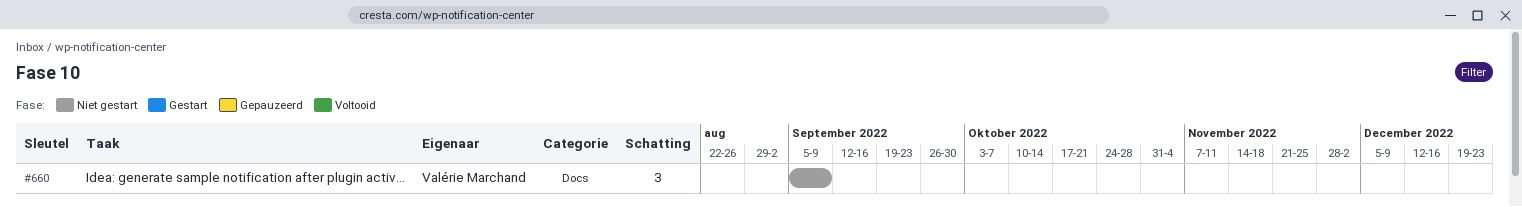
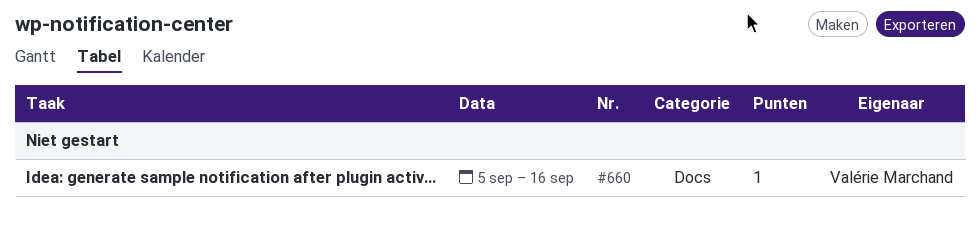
#660, estimate: 3 -> 1
#660, due: Sep 9 -> Sep 16

